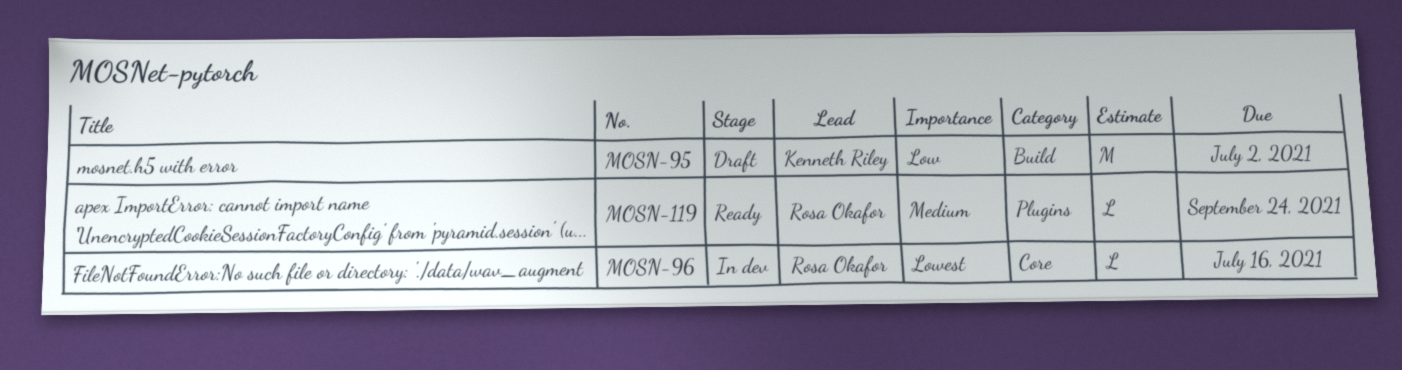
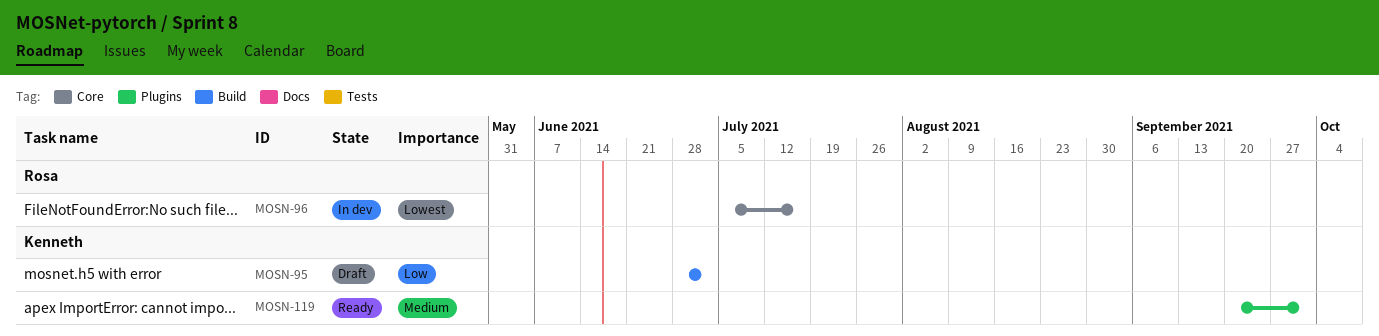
MOSN-119, owner: Rosa Okafor -> Kenneth Riley
MOSN-119, due: Sep 24 -> Oct 1

